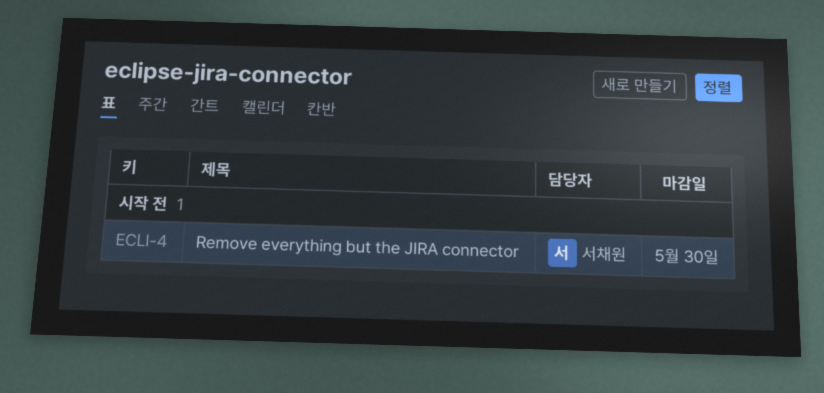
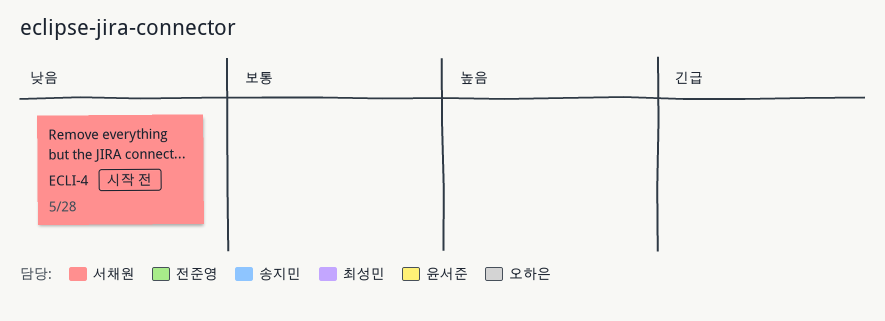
ECLI-4, due: May 30 -> May 28

